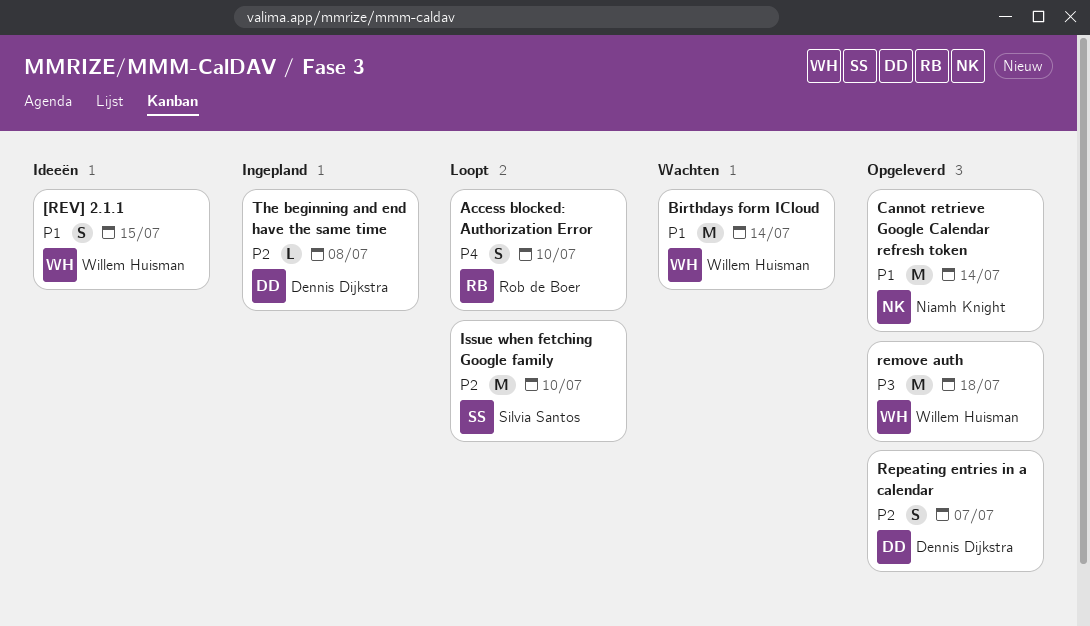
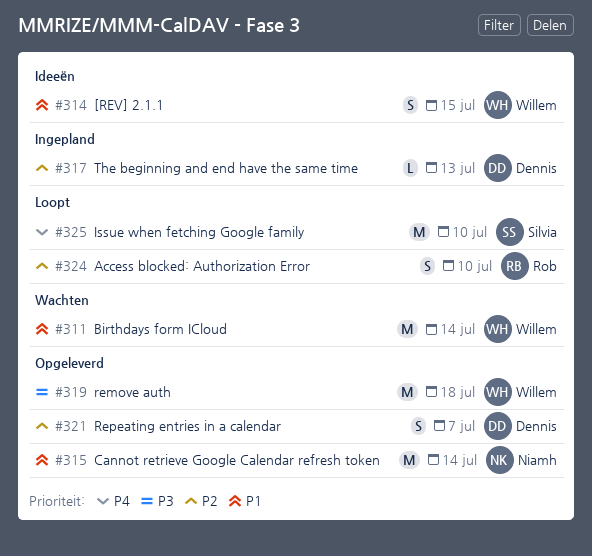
Access blocked: Authorization Error, priority: P4 -> P2
Issue when fetching Google family, priority: P2 -> P4
The beginning and end have the same time, due: Jul 8 -> Jul 13

